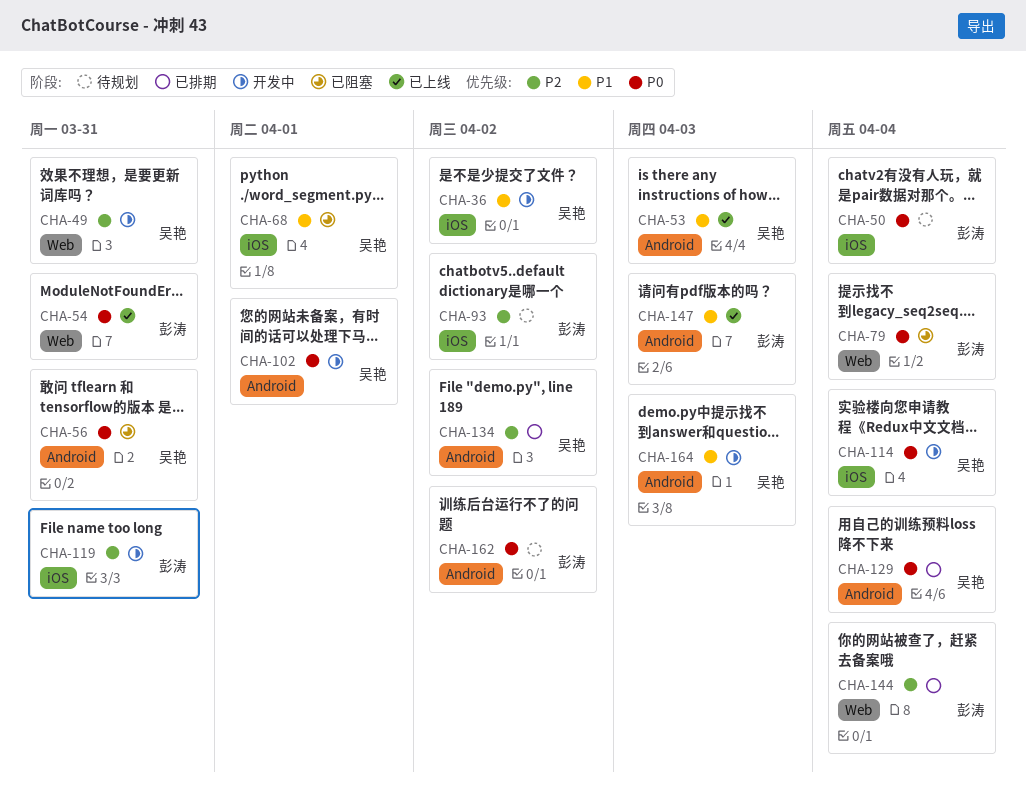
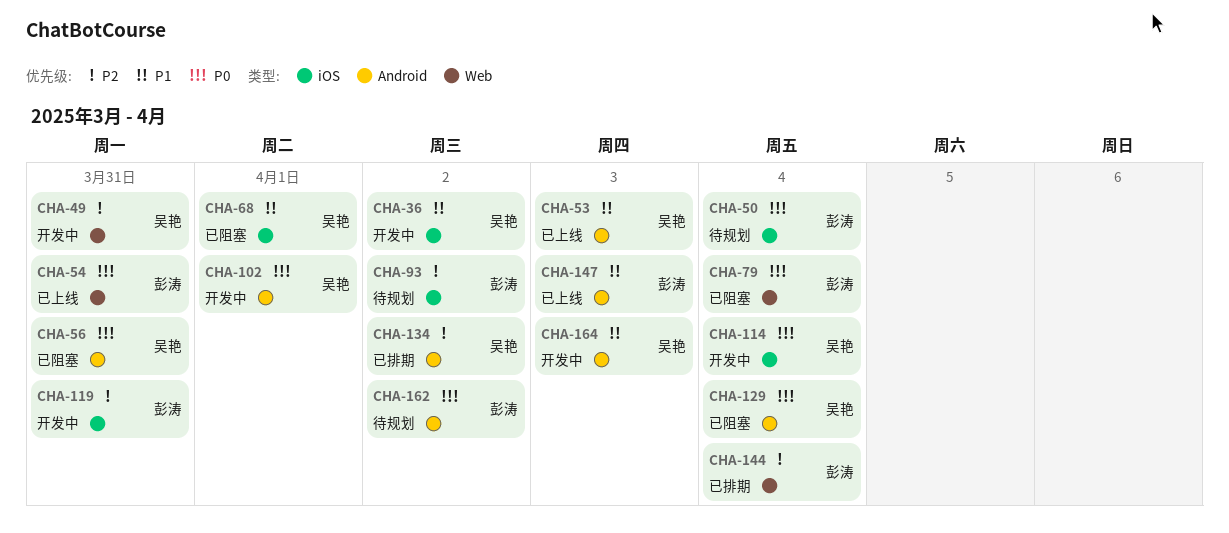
CHA-129, status: 已排期 -> 已阻塞

